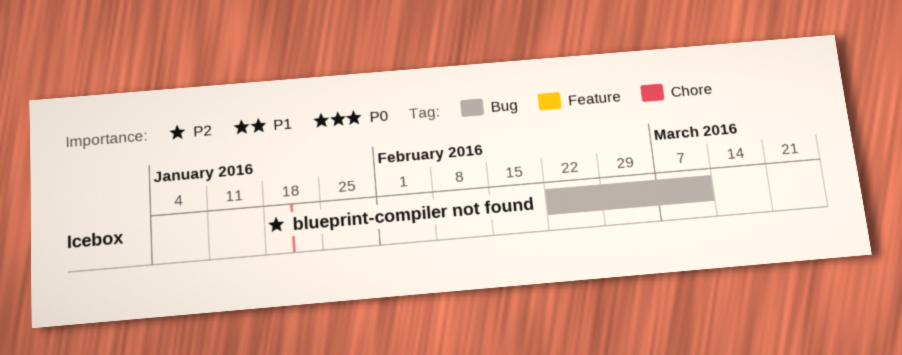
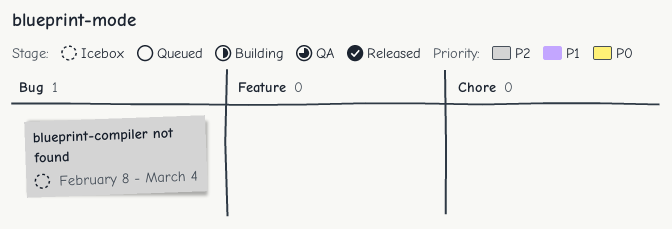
blueprint-compiler not found, start: Feb 22 -> Feb 8
blueprint-compiler not found, due: Mar 11 -> Mar 4

